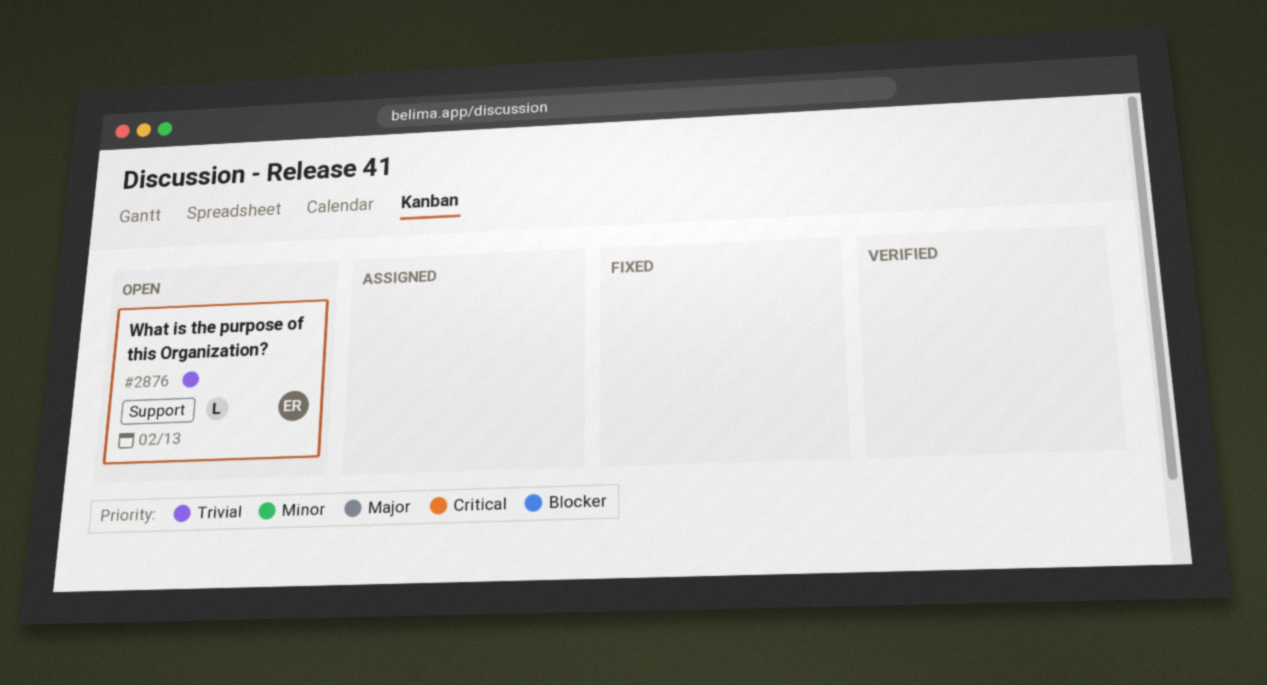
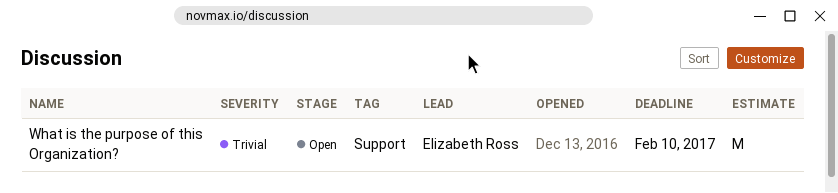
What is the purpose of this Organization?, estimate: L -> M
What is the purpose of this Organization?, due: Feb 13 -> Feb 10

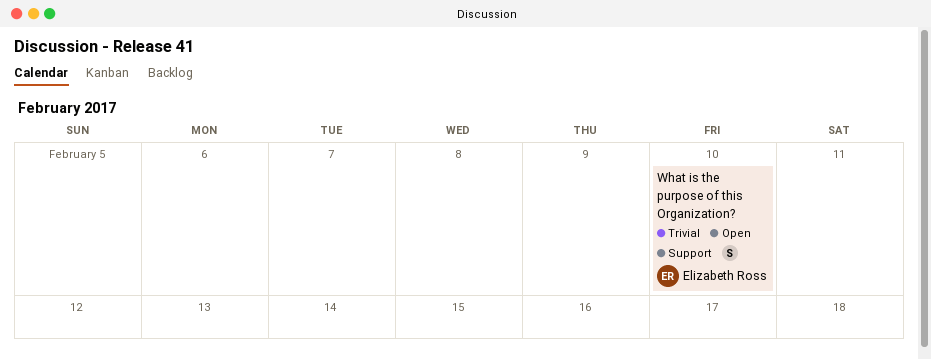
What is the purpose of this Organization?, estimate: M -> S

